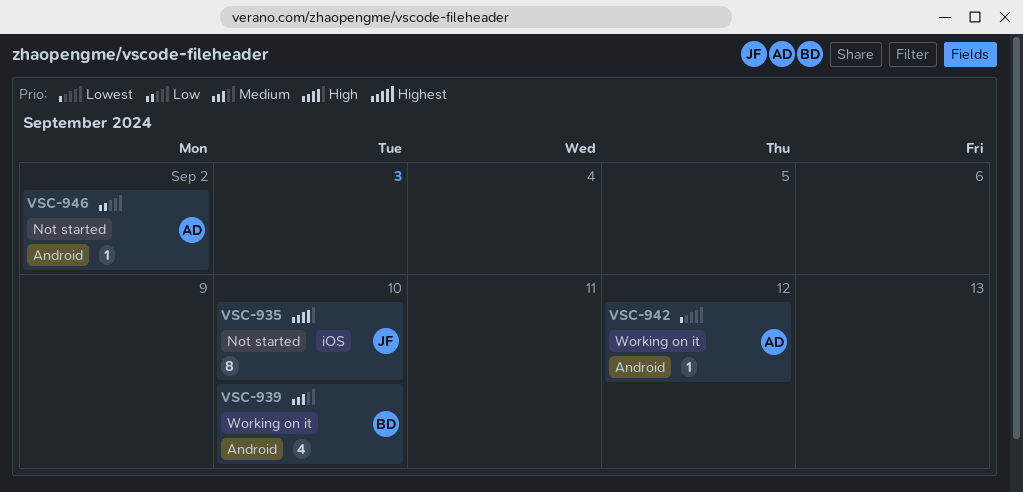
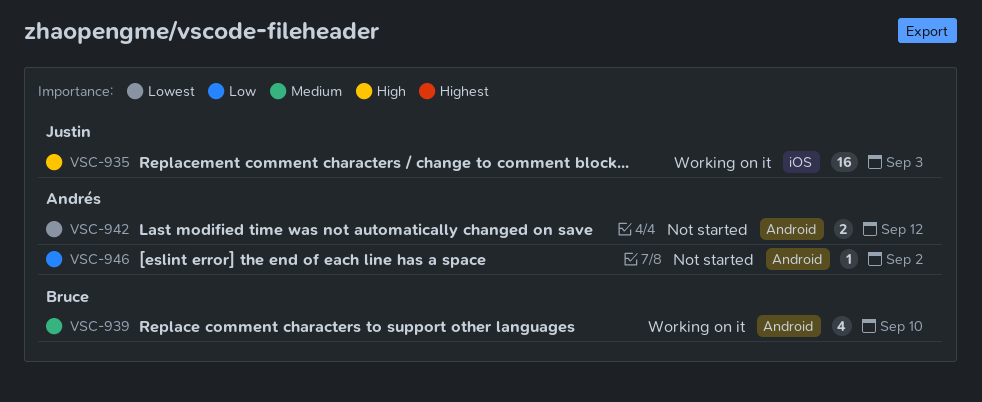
VSC-935, status: Not started -> Working on it
VSC-935, estimate: 8 -> 16
VSC-935, due: Sep 10 -> Sep 3
VSC-942, status: Working on it -> Not started
VSC-942, estimate: 1 -> 2

